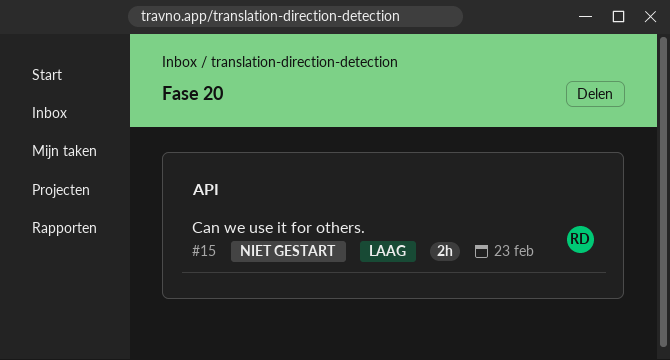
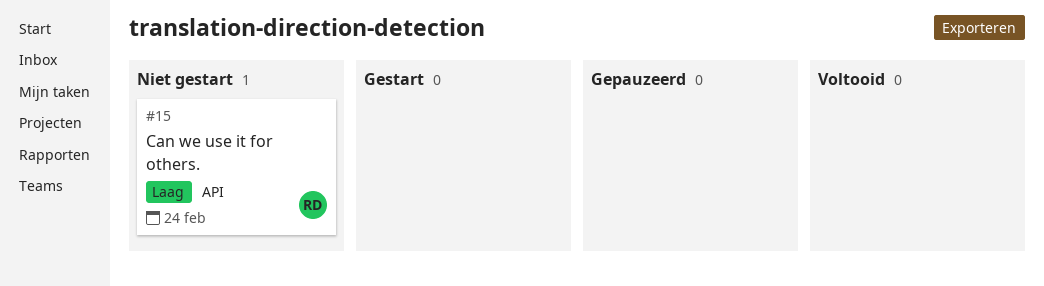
#15, due: Feb 23 -> Feb 24

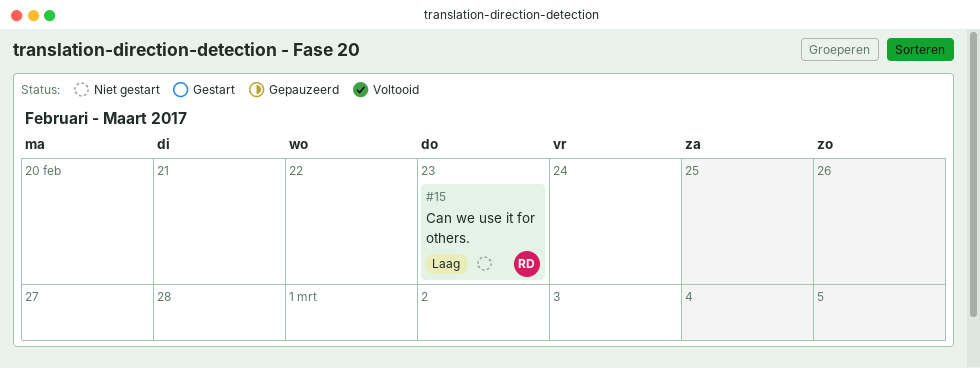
#15, due: Feb 24 -> Feb 23

